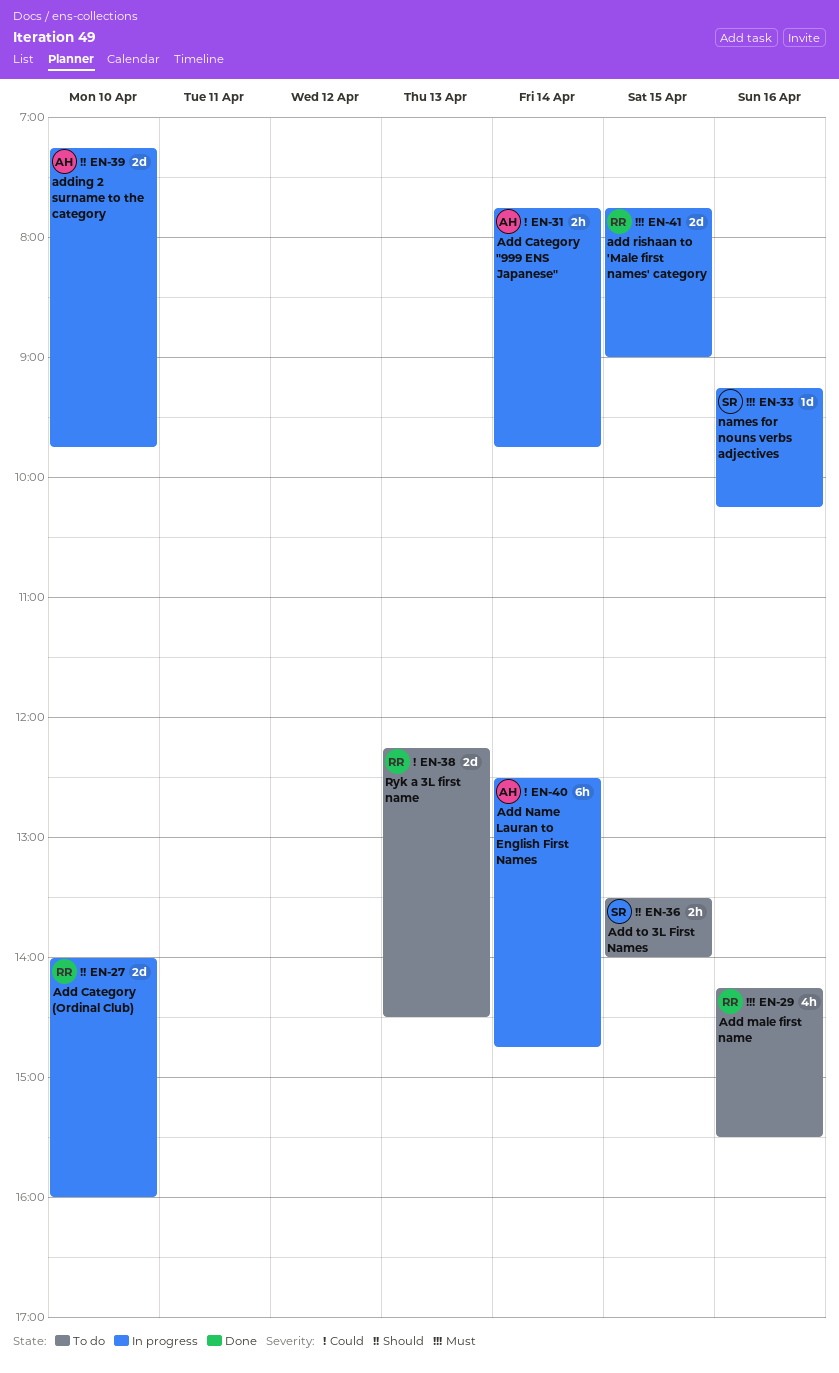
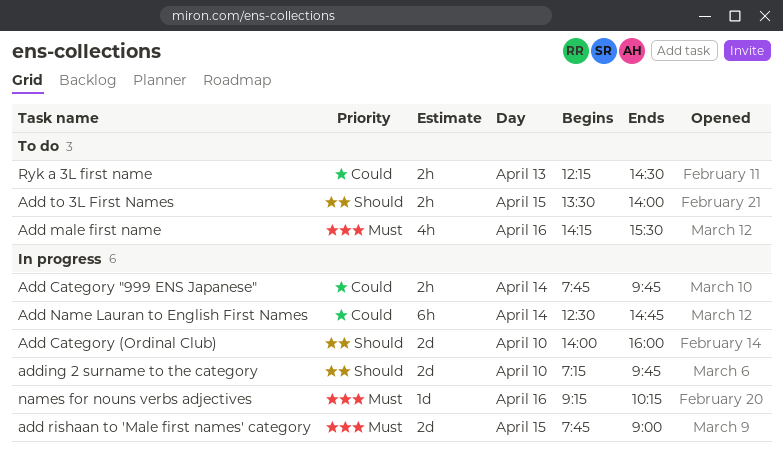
Ryk a 3L first name, estimate: 2d -> 2h

